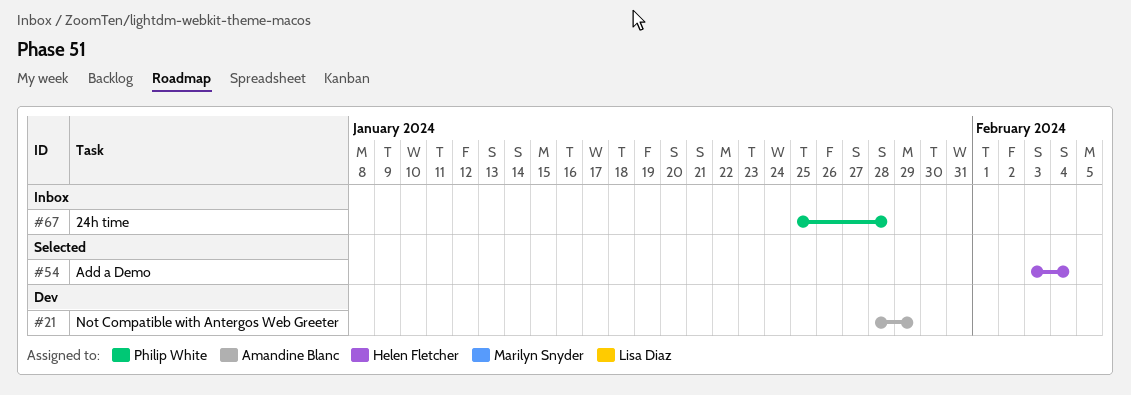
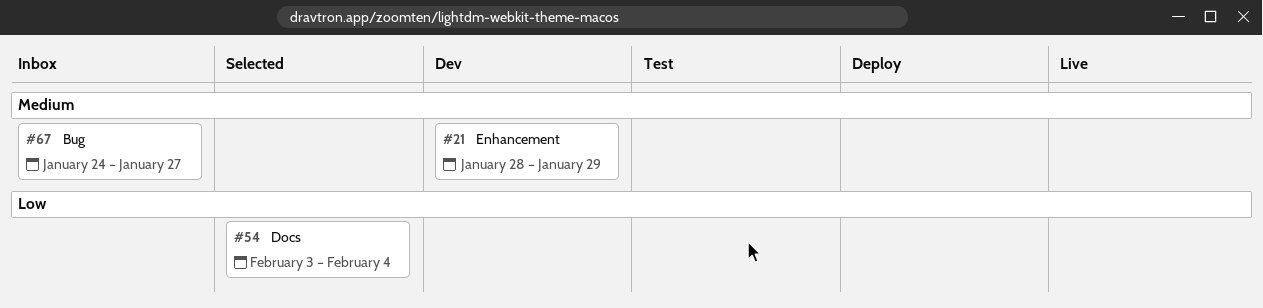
#67, start: Jan 25 -> Jan 24
#67, due: Jan 28 -> Jan 27

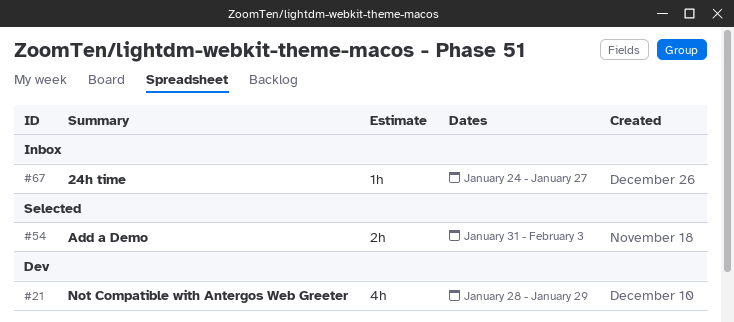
#54, start: Feb 3 -> Jan 31
#54, due: Feb 4 -> Feb 3

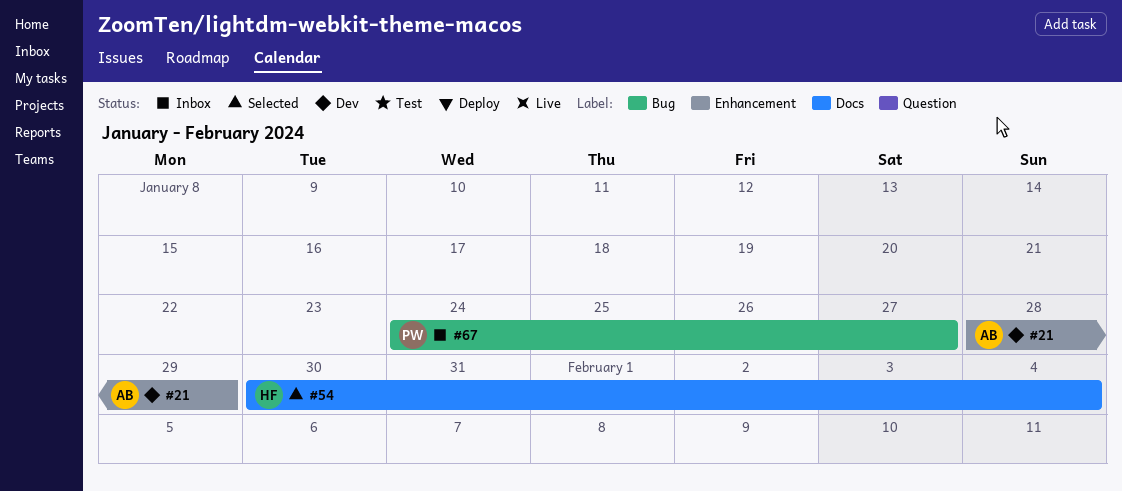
#54, start: Jan 31 -> Jan 30
#54, due: Feb 3 -> Feb 4

